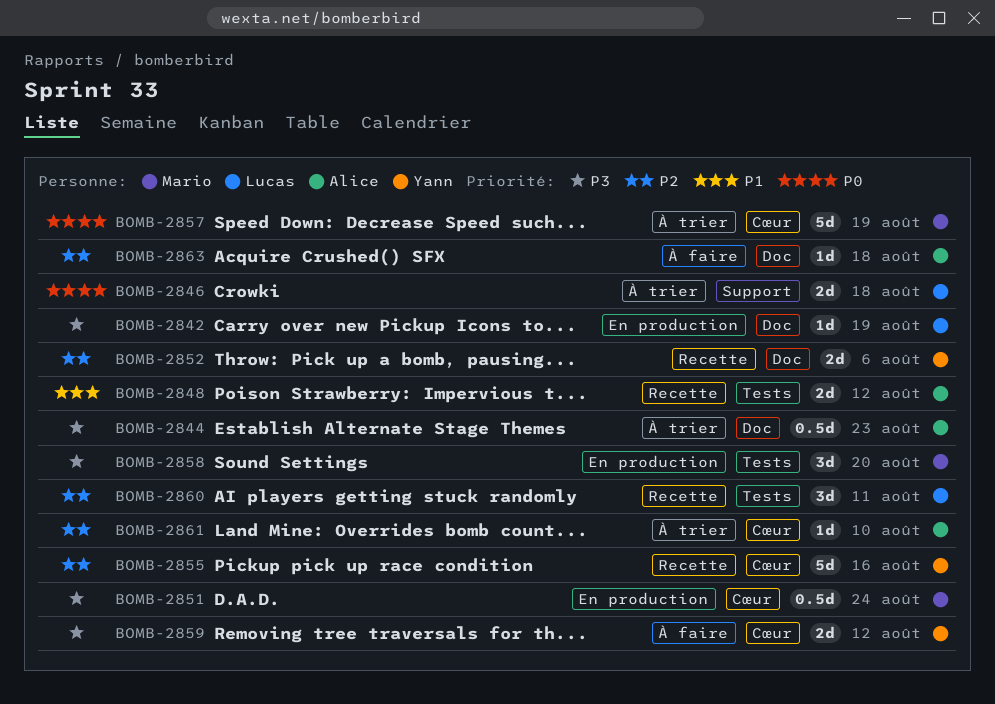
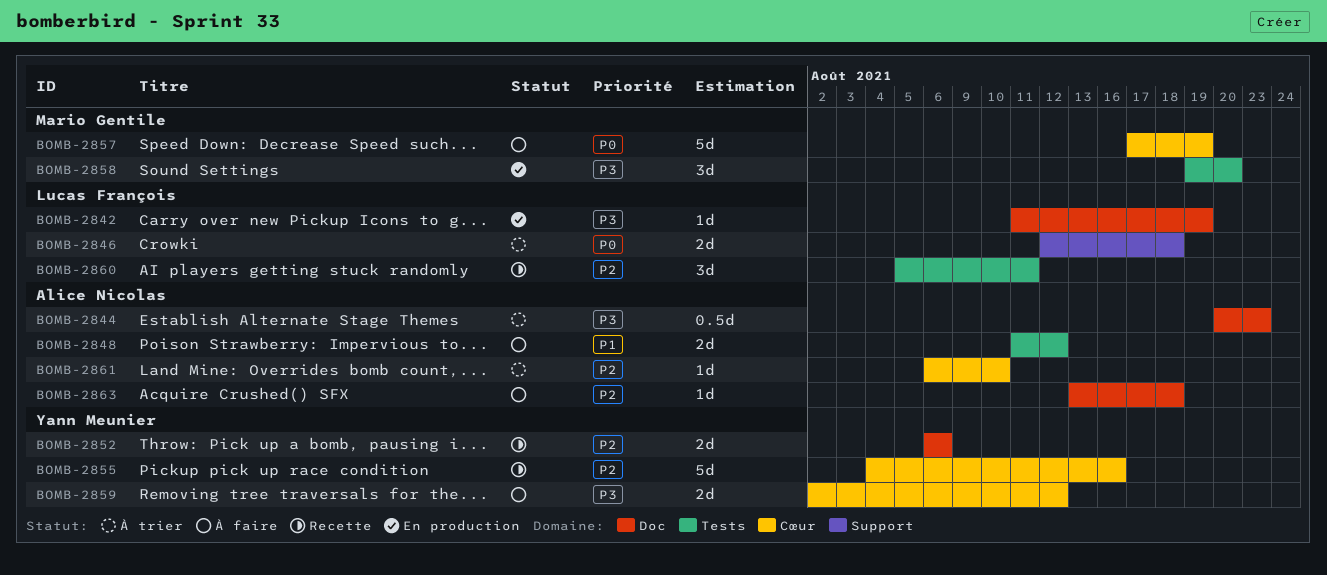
BOMB-2848, status: Recette -> À faire
BOMB-2851: present -> none
BOMB-2857, status: À trier -> À faire

